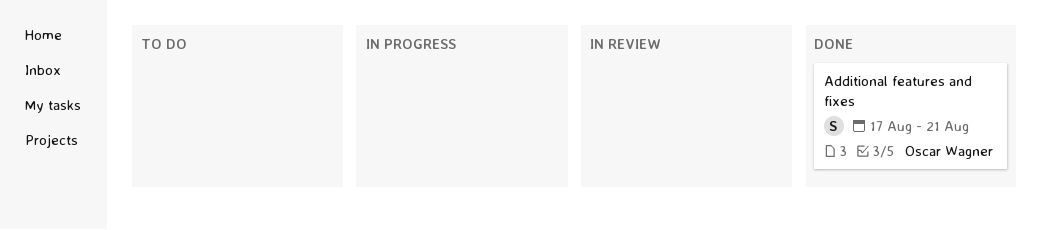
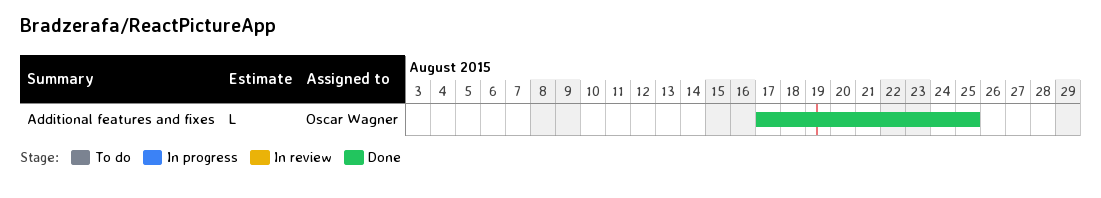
Additional features and fixes, estimate: S -> L
Additional features and fixes, due: Aug 21 -> Aug 25

